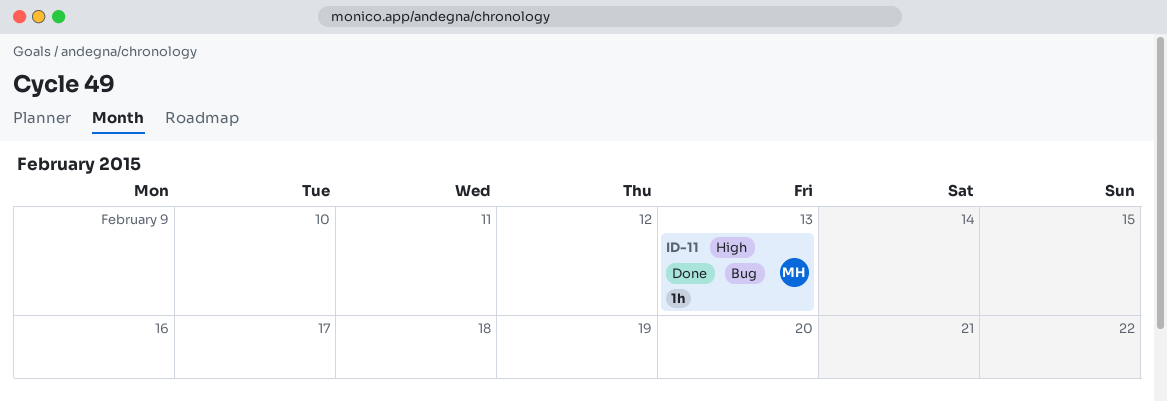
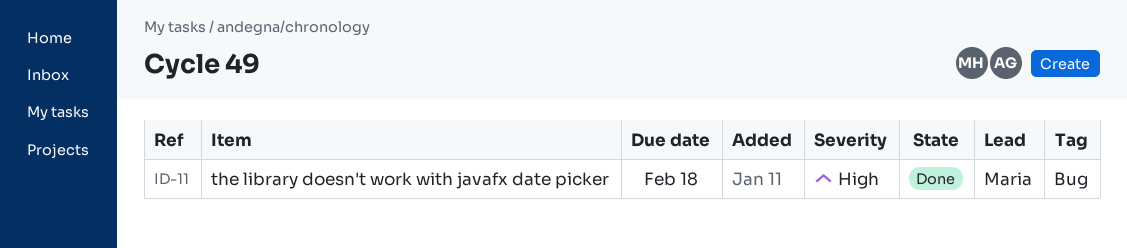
ID-11, due: Feb 13 -> Feb 18

